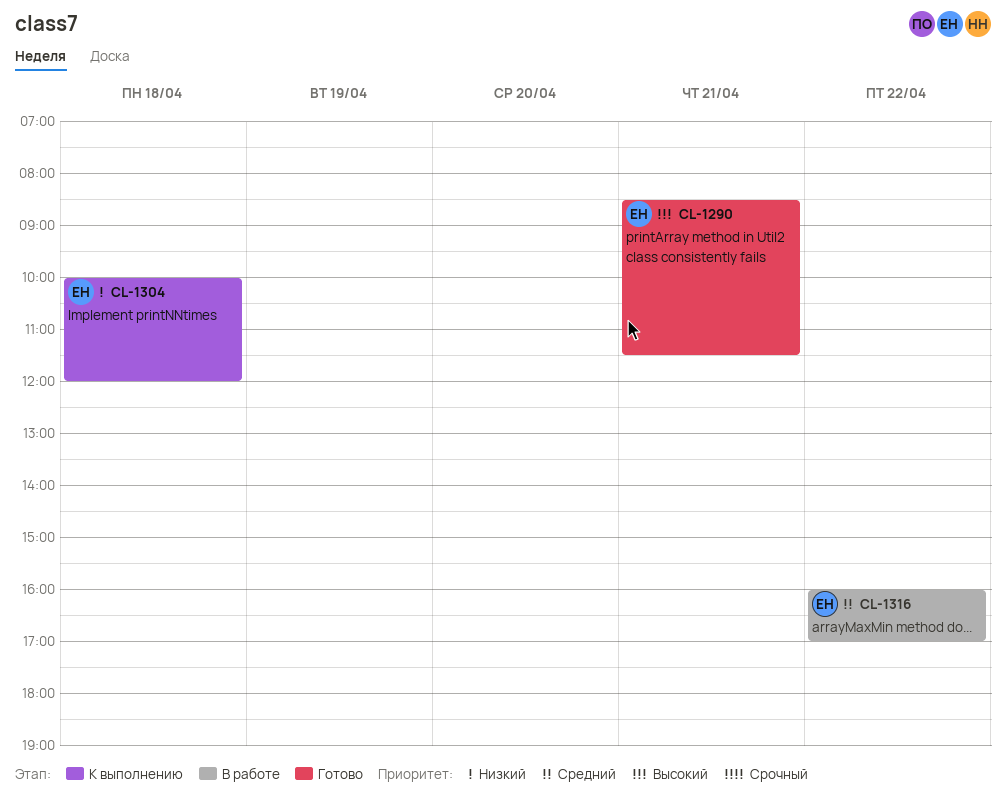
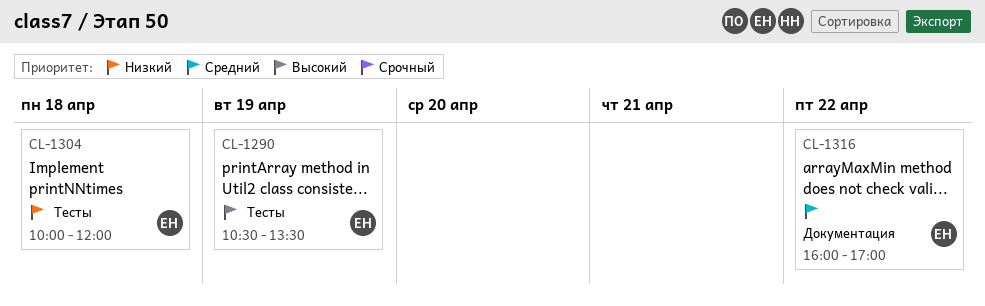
CL-1290, day: Apr 21 -> Apr 19
CL-1290, begins: 08:30 -> 10:30
CL-1290, ends: 11:30 -> 13:30

